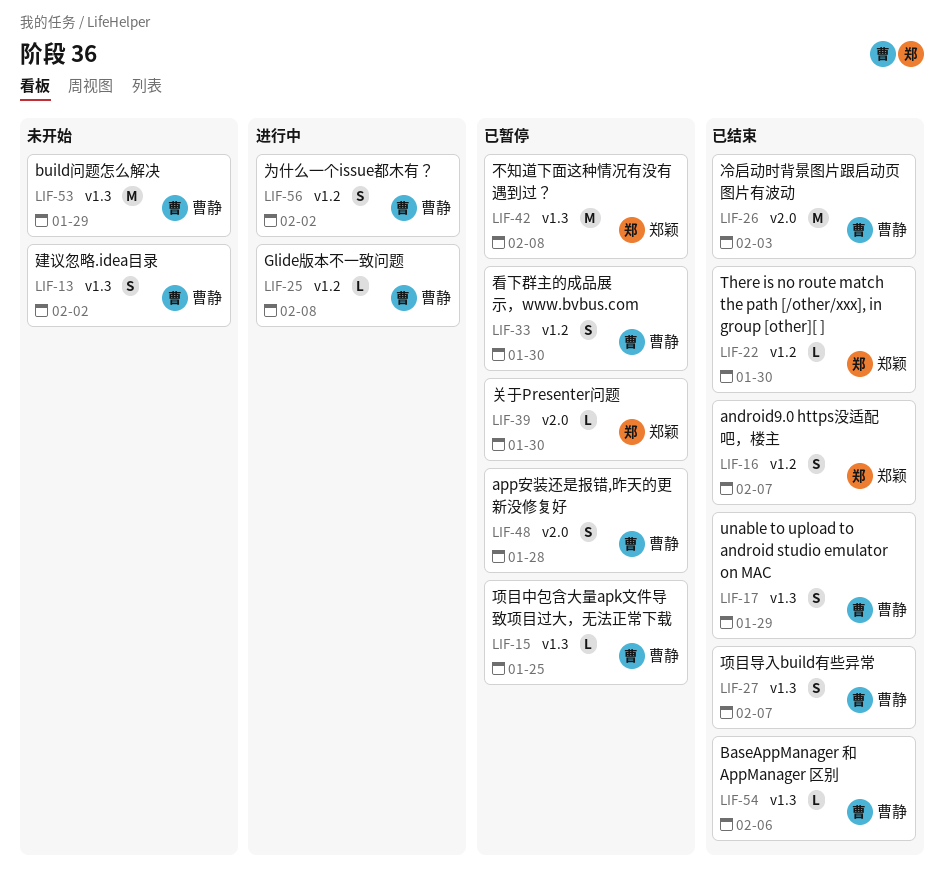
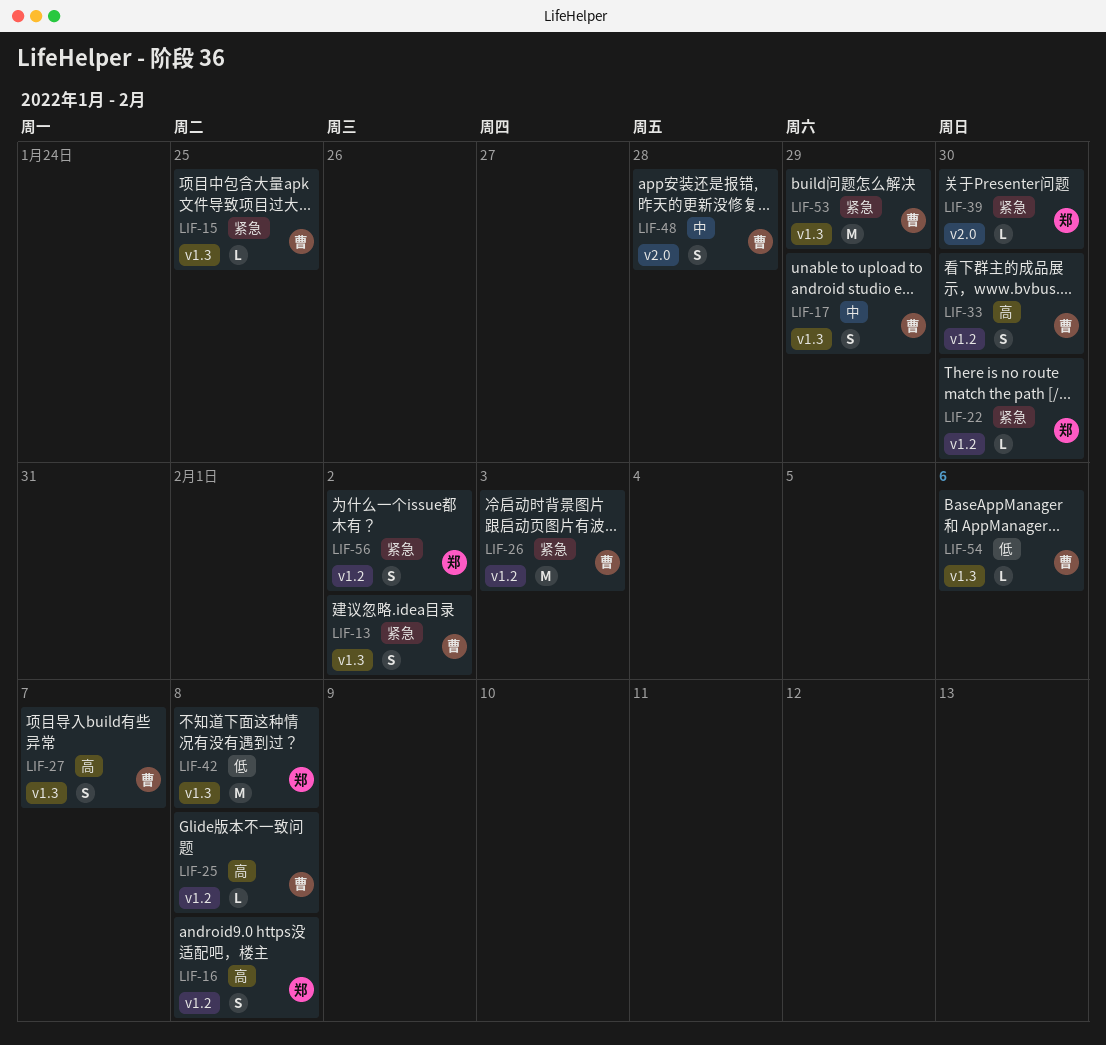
LIF-16, due: Feb 7 -> Feb 8
LIF-26, label: v2.0 -> v1.2
LIF-56, owner: 曹静 -> 郑颖

